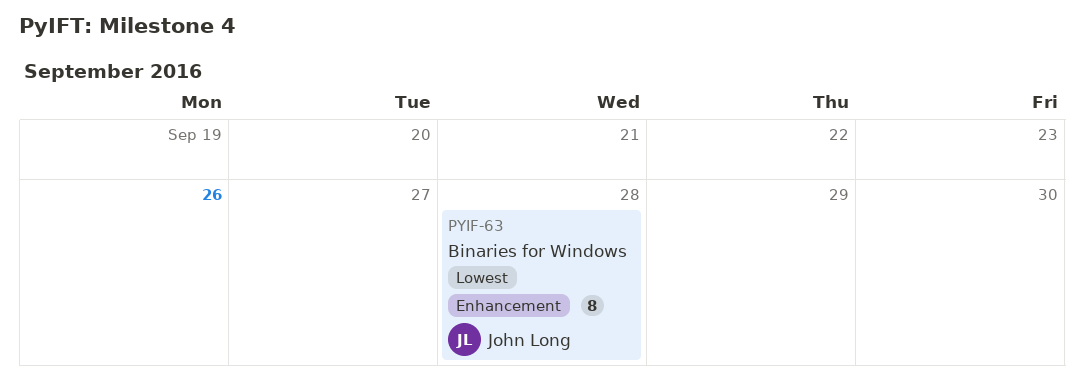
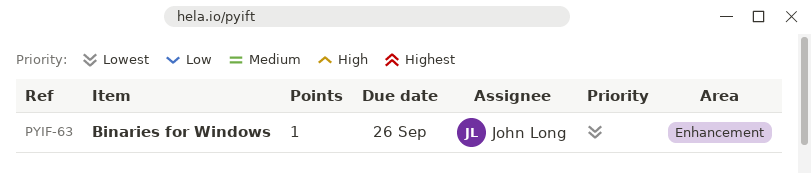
PYIF-63, estimate: 8 -> 1
PYIF-63, due: Sep 28 -> Sep 26

